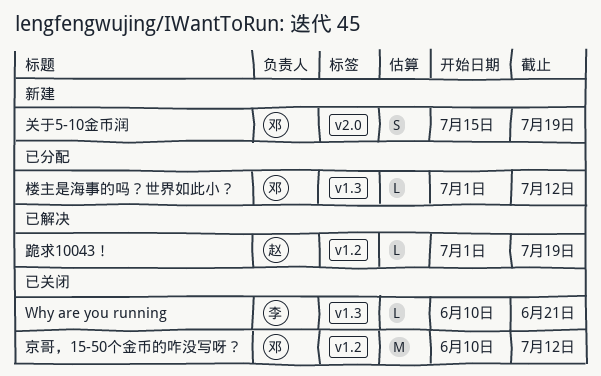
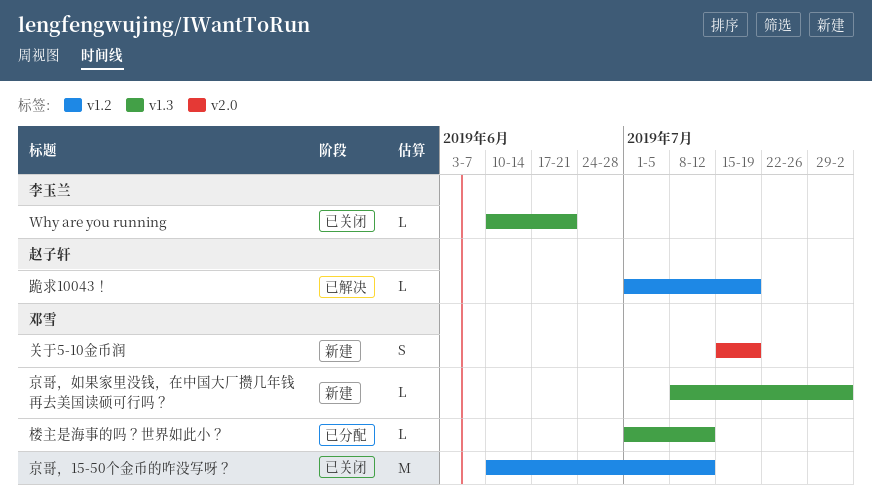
京哥，如果家里没钱，在中国大厂攒几年钱再去美国读硕可行吗？: none -> present

